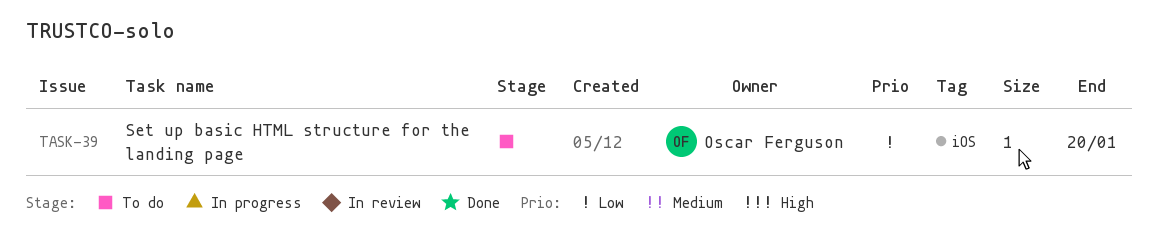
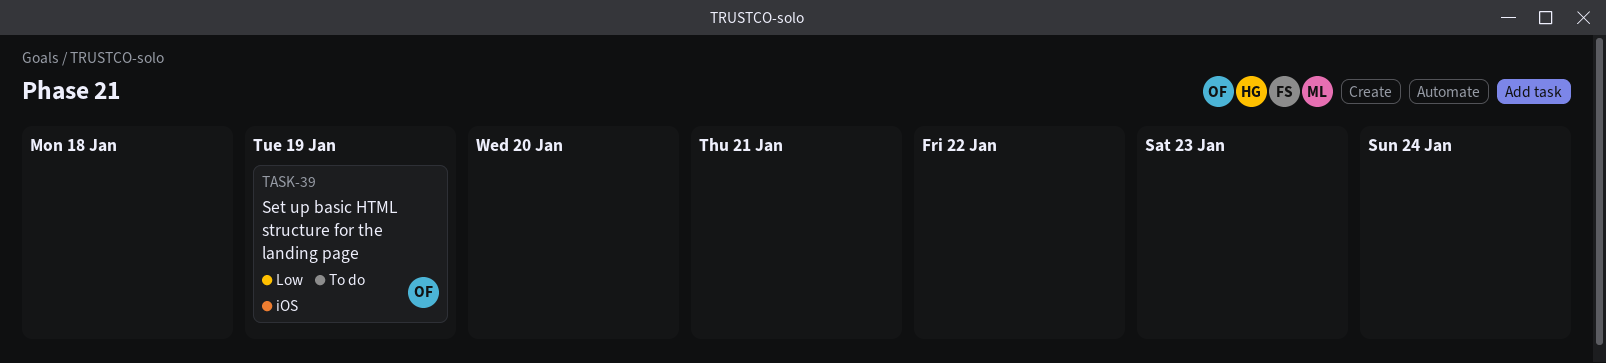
TASK-39, due: Jan 20 -> Jan 19

